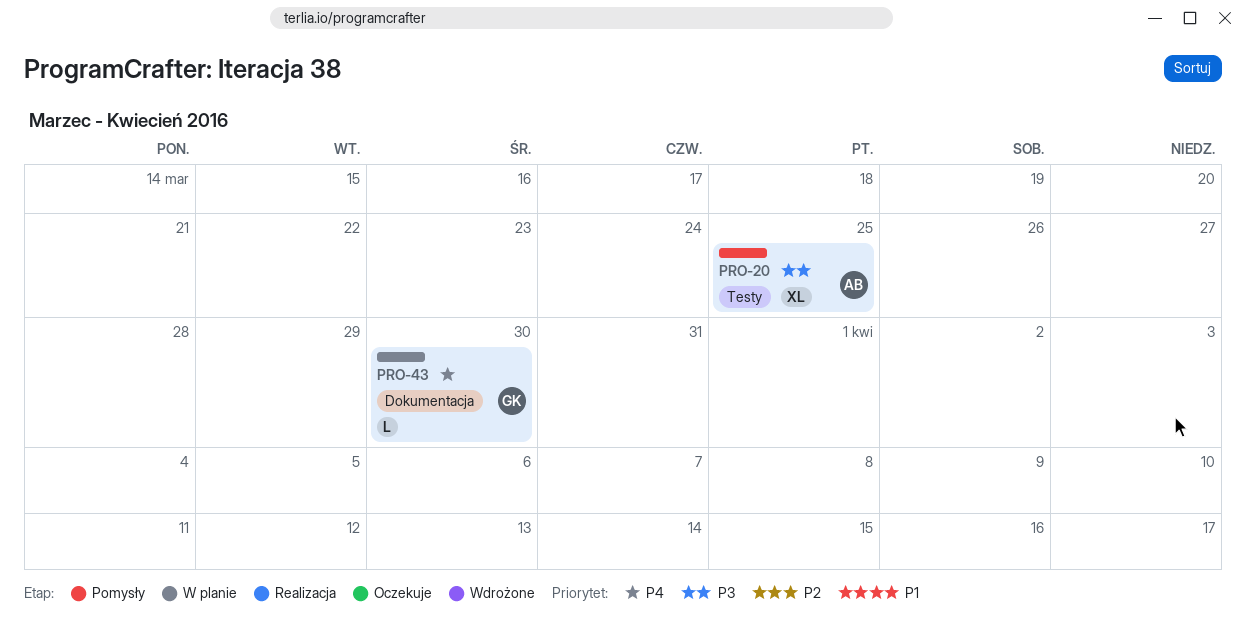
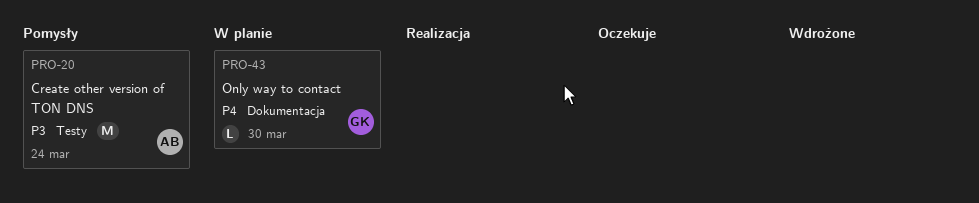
PRO-20, estimate: XL -> M
PRO-20, due: Mar 25 -> Mar 24

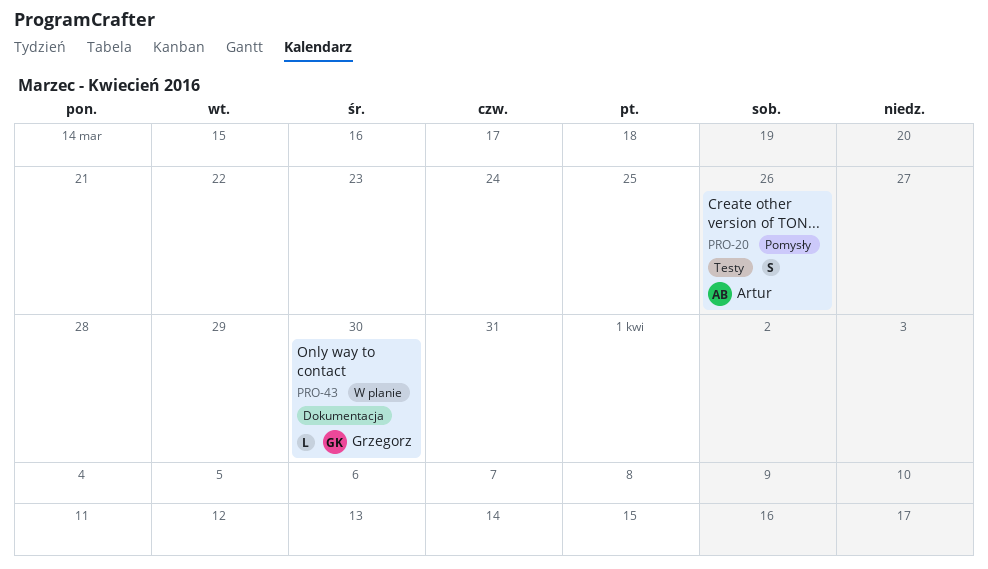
PRO-20, estimate: M -> S
PRO-20, due: Mar 24 -> Mar 26

